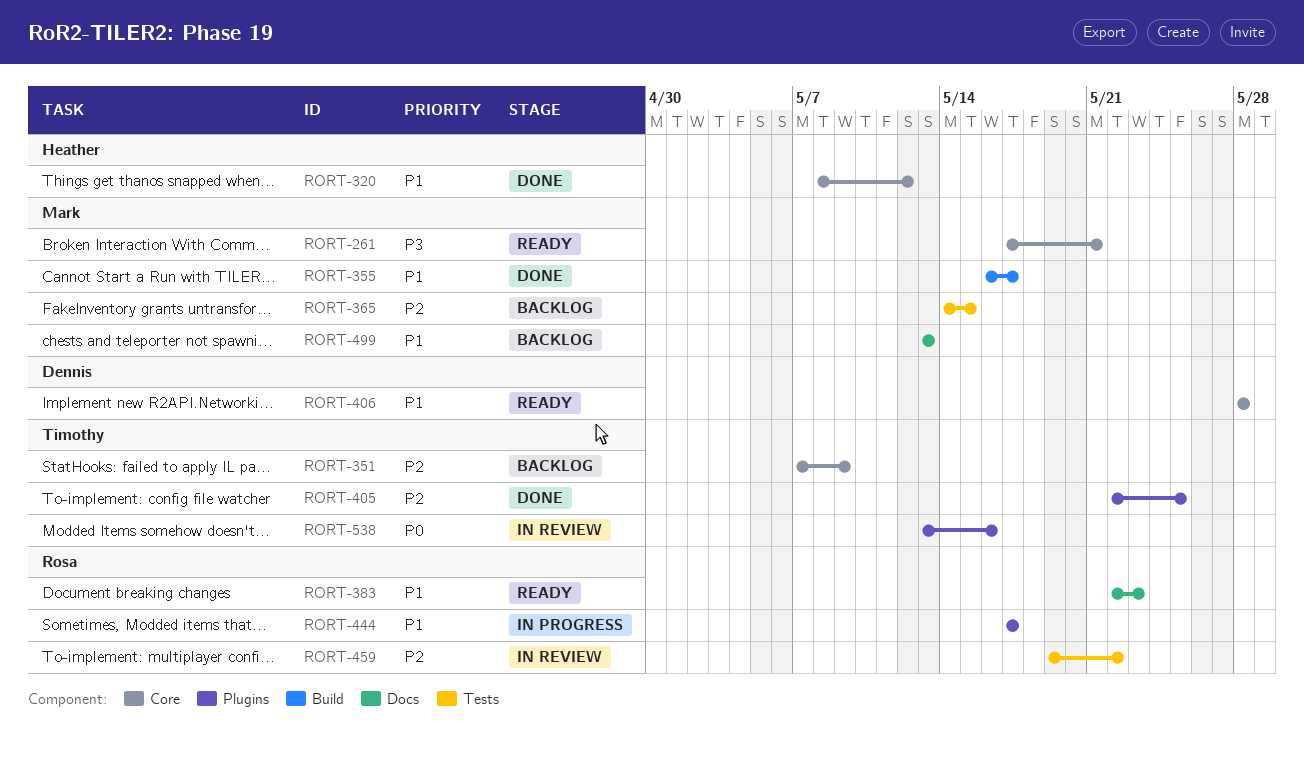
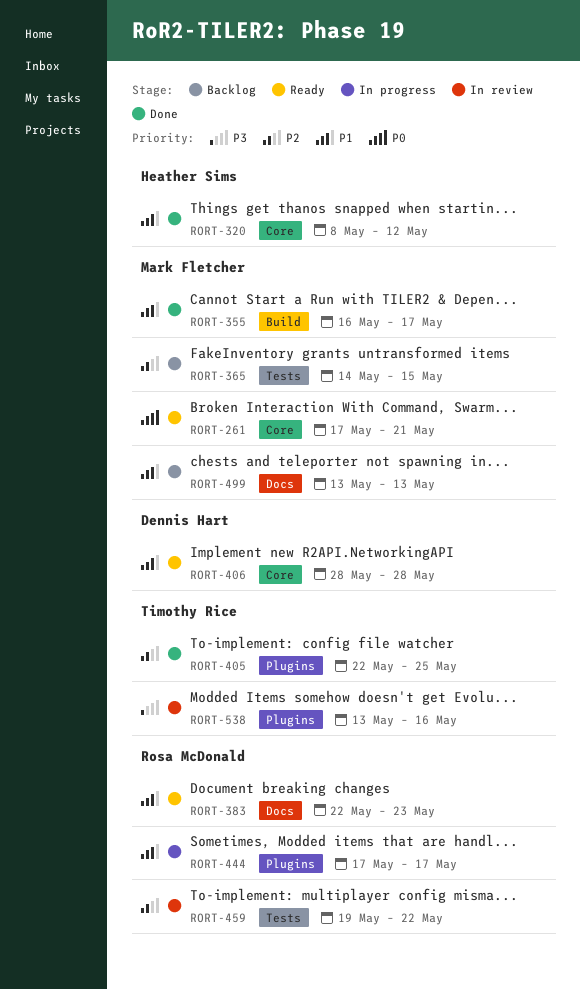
RORT-261, priority: P3 -> P0
RORT-351: present -> none
RORT-538, priority: P0 -> P3

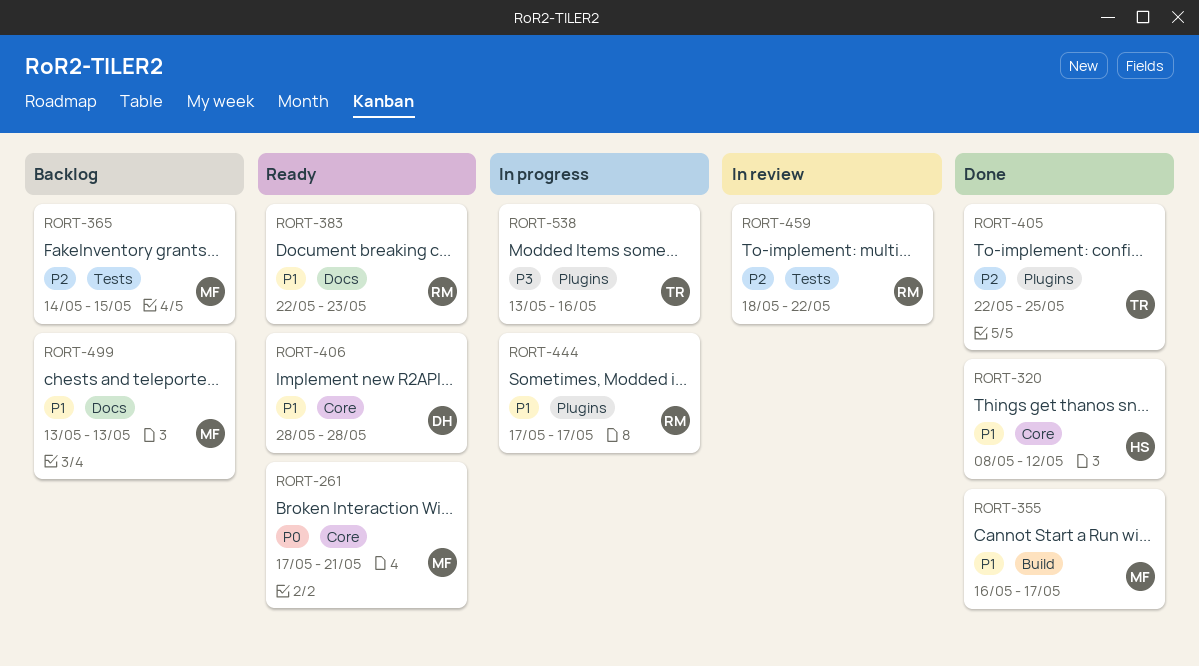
RORT-459, start: May 19 -> May 18
RORT-538, status: In review -> In progress

